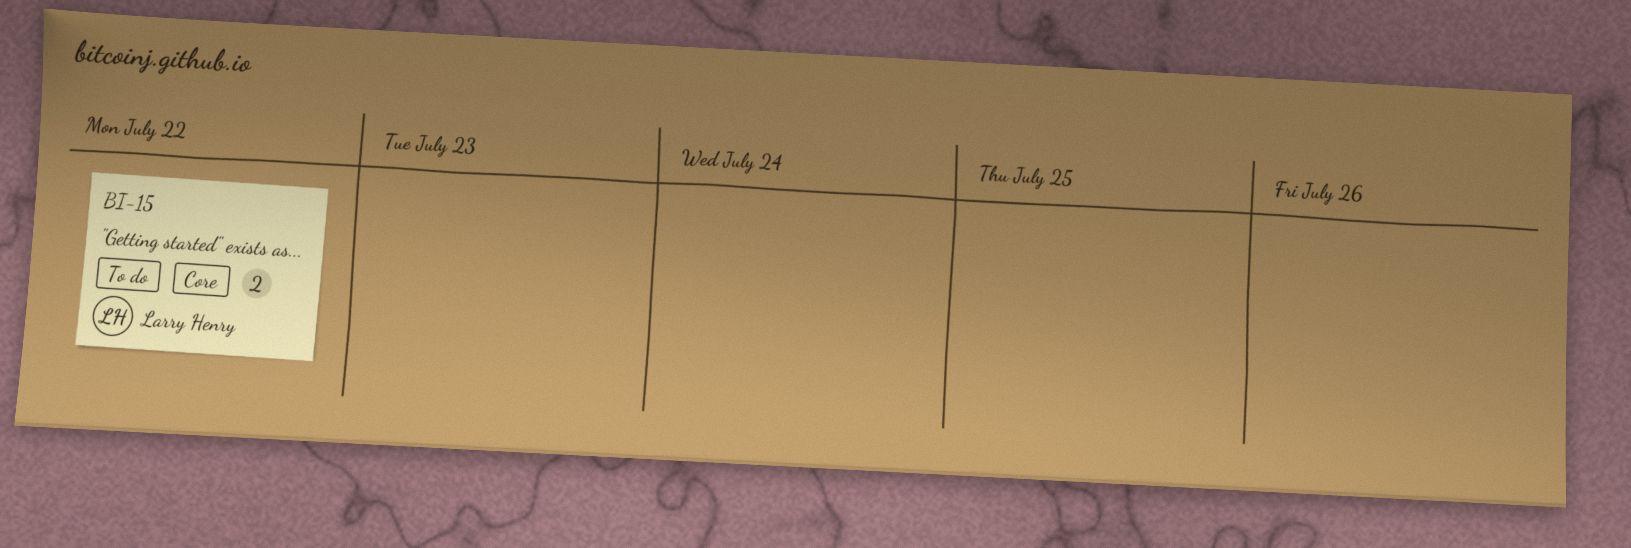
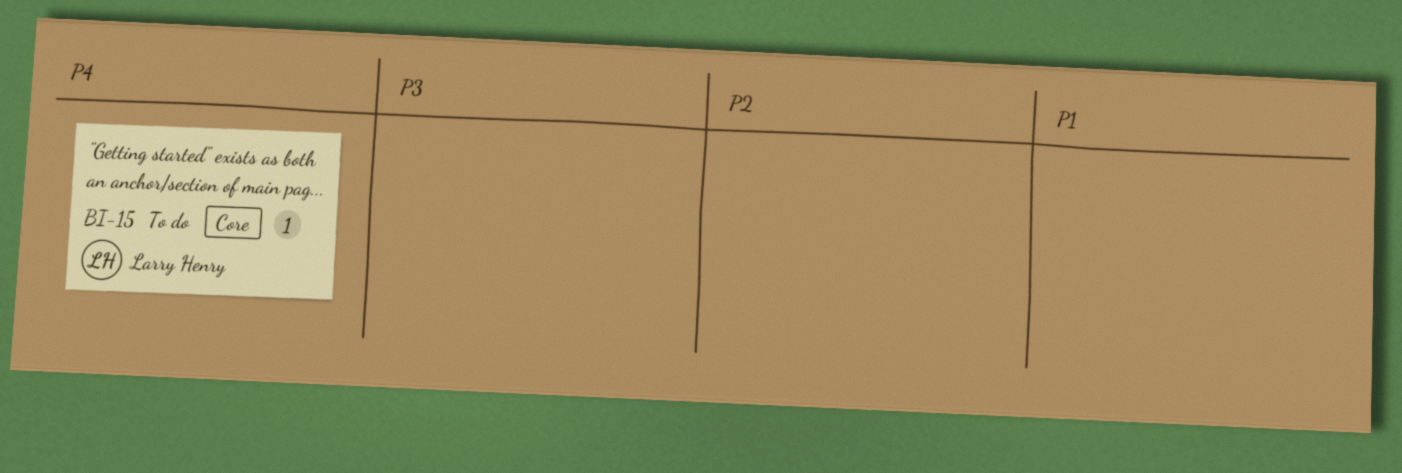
BI-15, estimate: 2 -> 1

